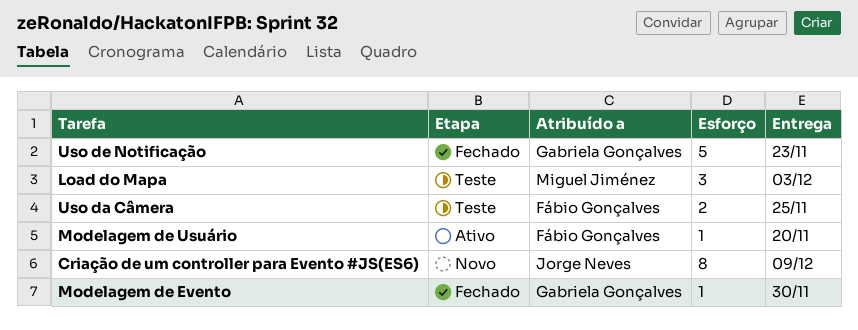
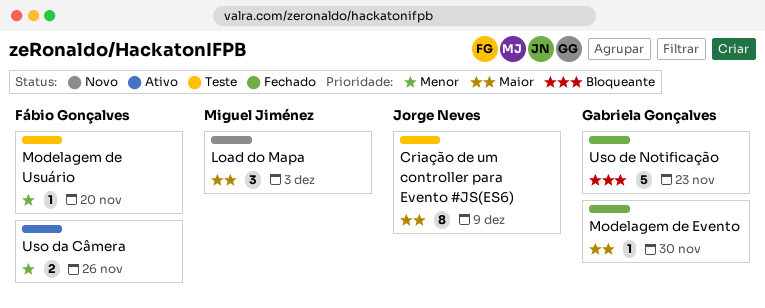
Criação de um controller para Evento #JS(ES6), status: Novo -> Teste
Load do Mapa, status: Teste -> Novo
Modelagem de Usuário, status: Ativo -> Teste
Uso da Câmera, status: Teste -> Ativo
Uso da Câmera, due: Nov 25 -> Nov 26

